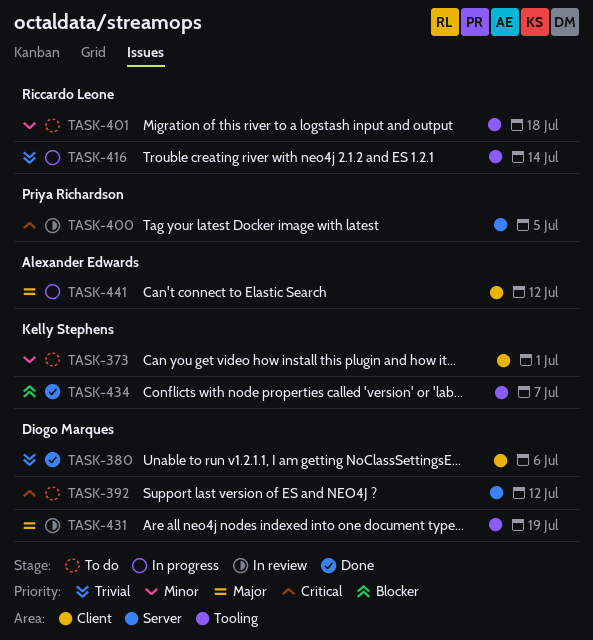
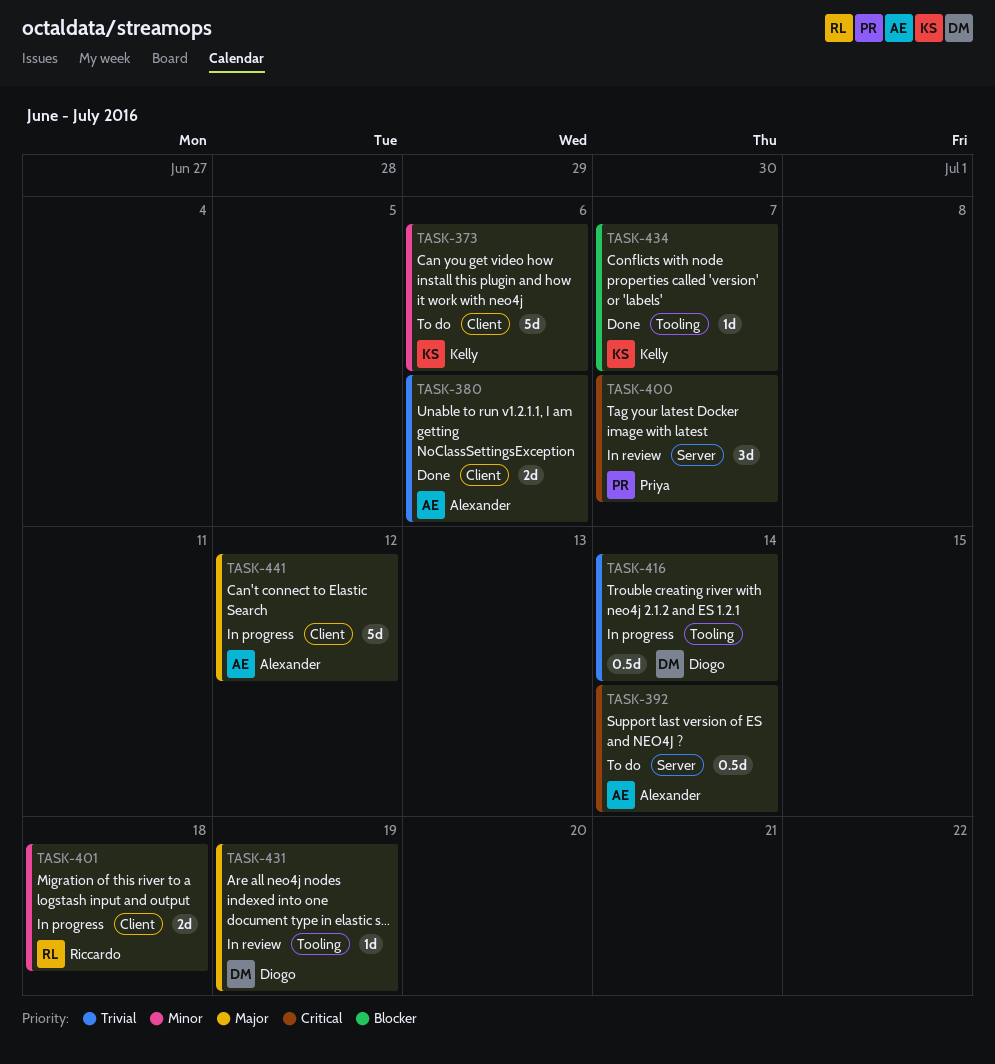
TASK-373, due: Jul 1 -> Jul 6
TASK-380, owner: Diogo Marques -> Alexander Edwards
TASK-392, owner: Diogo Marques -> Alexander Edwards
TASK-392, due: Jul 12 -> Jul 14
TASK-400, due: Jul 5 -> Jul 7
TASK-401, status: To do -> In progress
TASK-401, label: Tooling -> Client
TASK-416, owner: Riccardo Leone -> Diogo Marques

